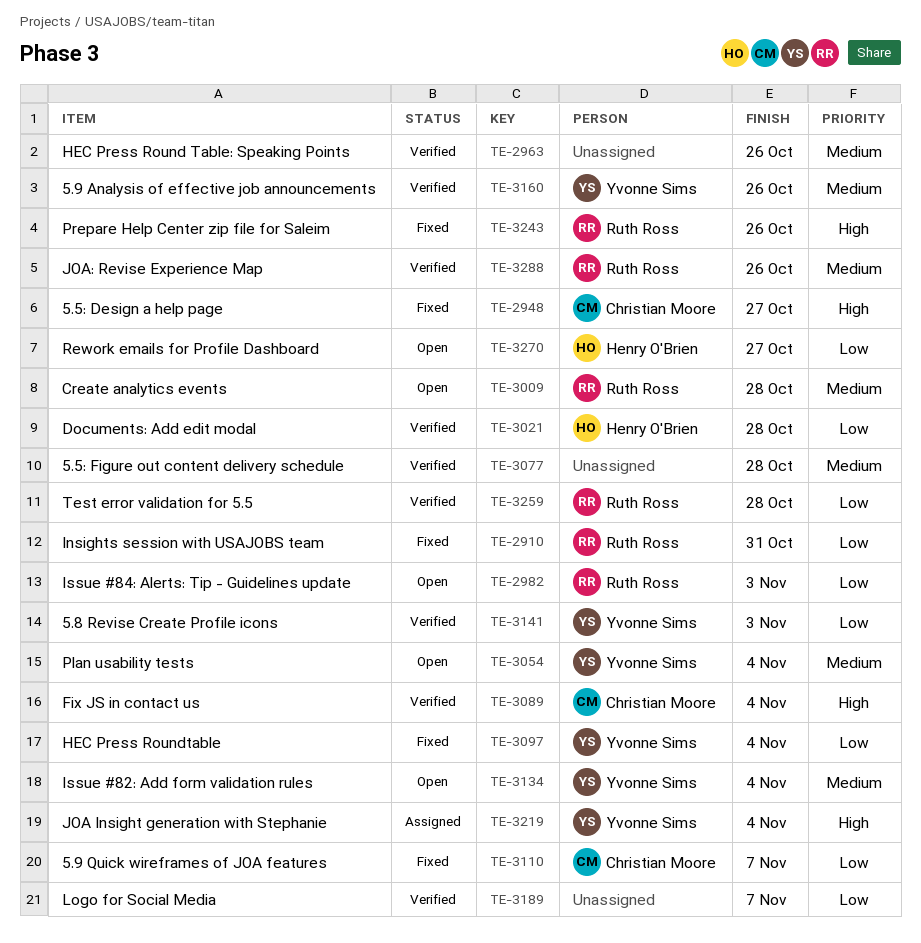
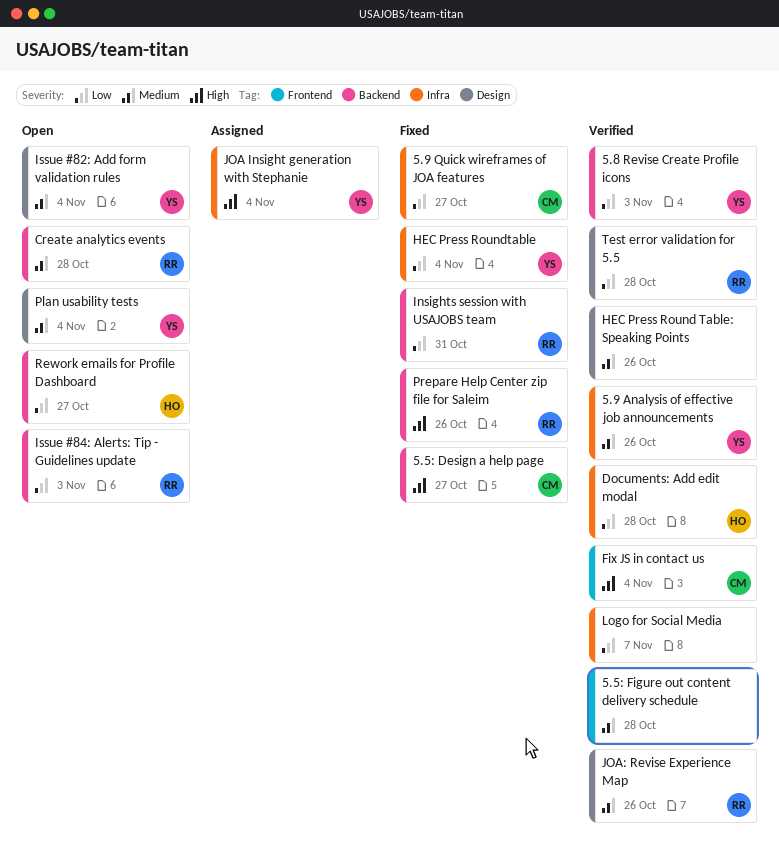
5.9 Quick wireframes of JOA features, due: Nov 7 -> Oct 27

